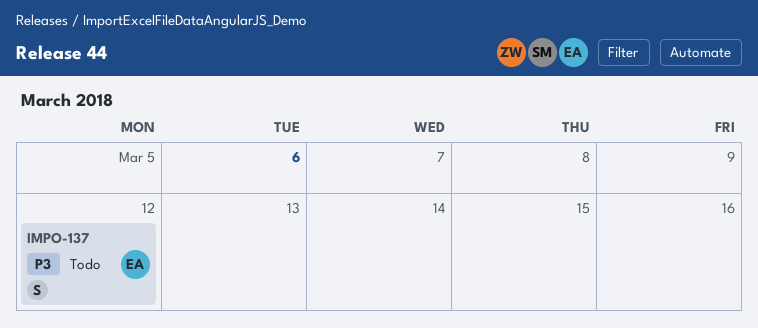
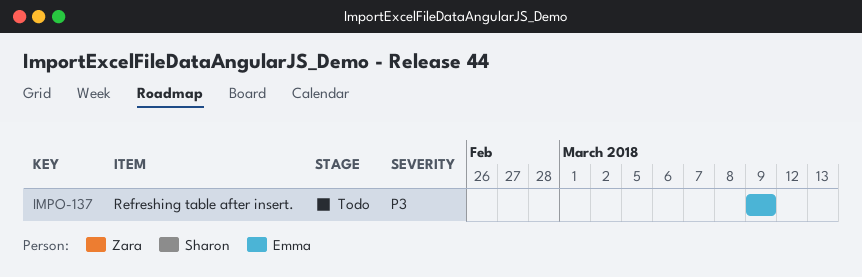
IMPO-137, due: Mar 12 -> Mar 9

